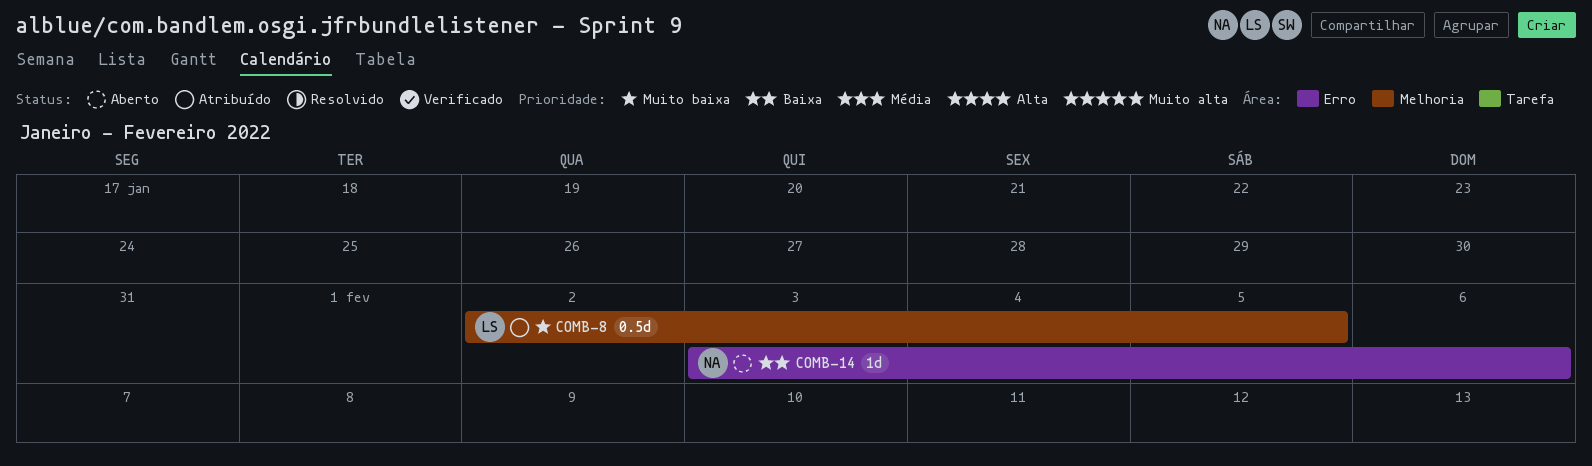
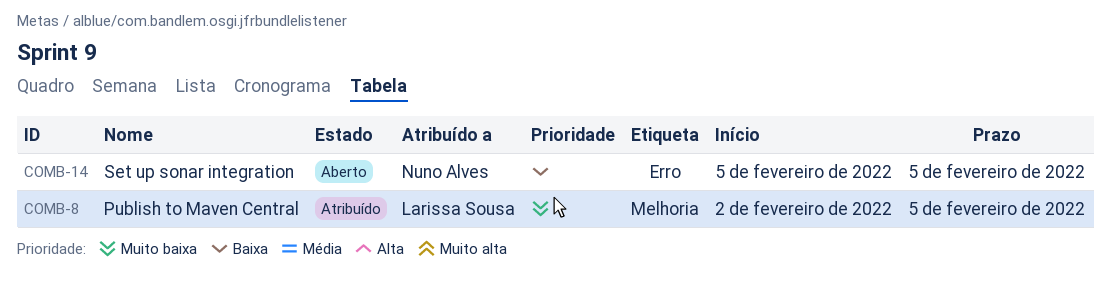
COMB-14, start: Feb 3 -> Feb 5
COMB-14, due: Feb 6 -> Feb 5

